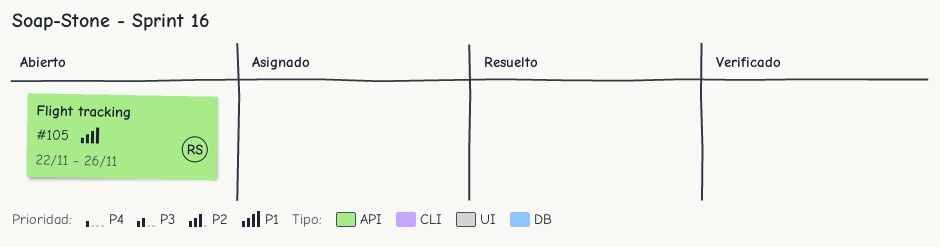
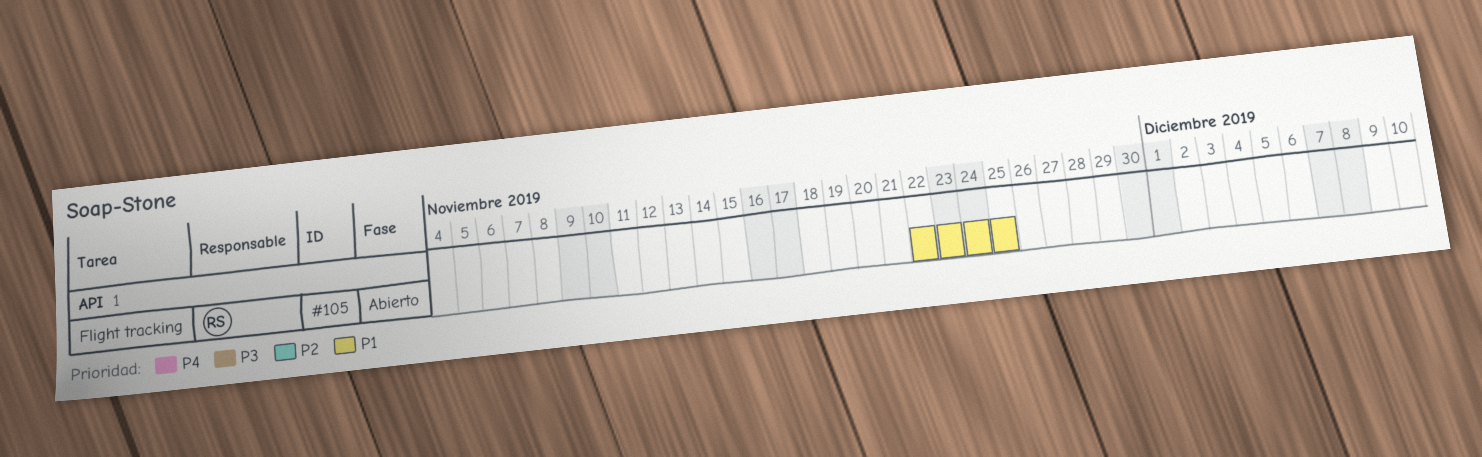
#105, due: Nov 26 -> Nov 25

